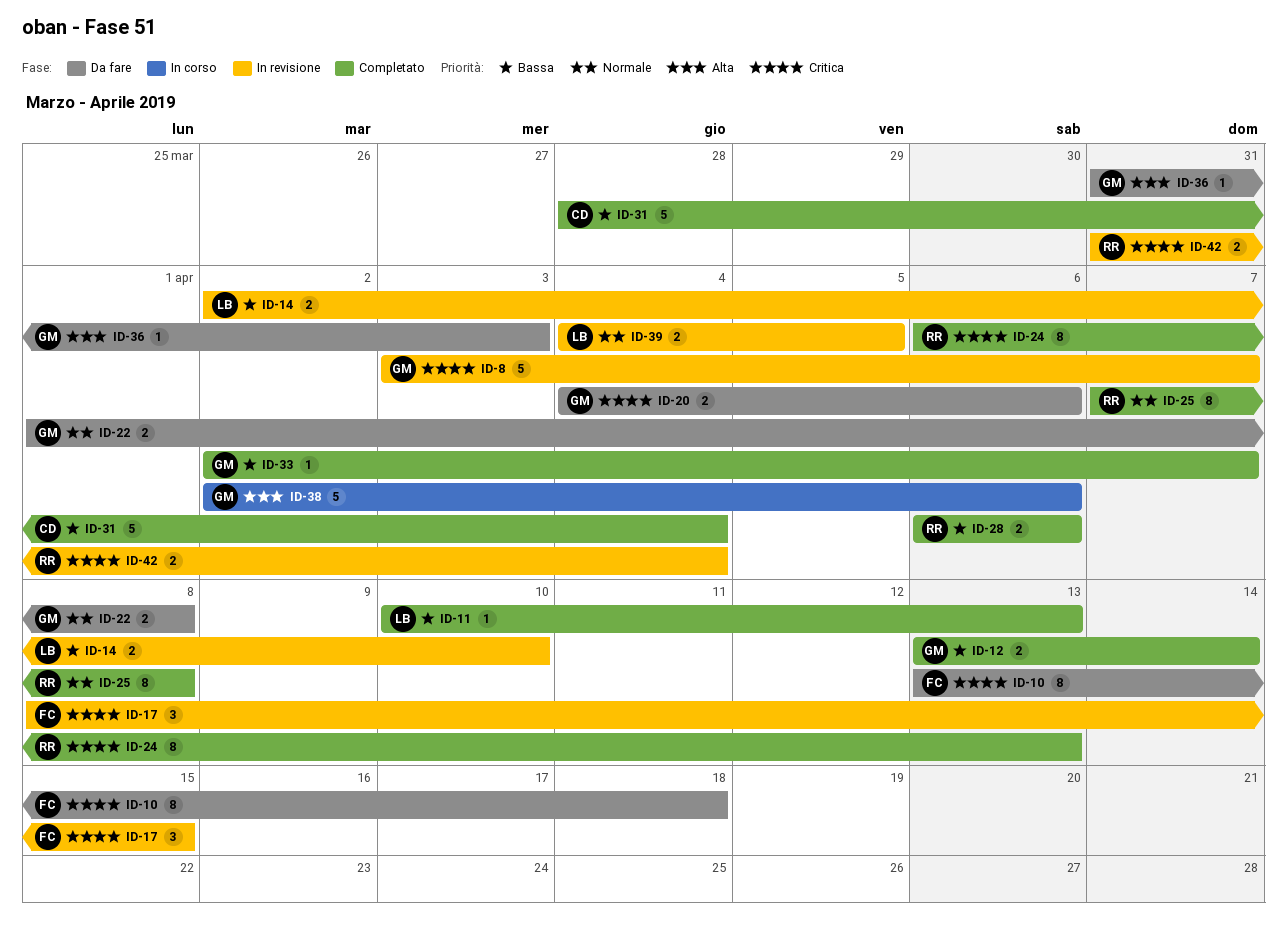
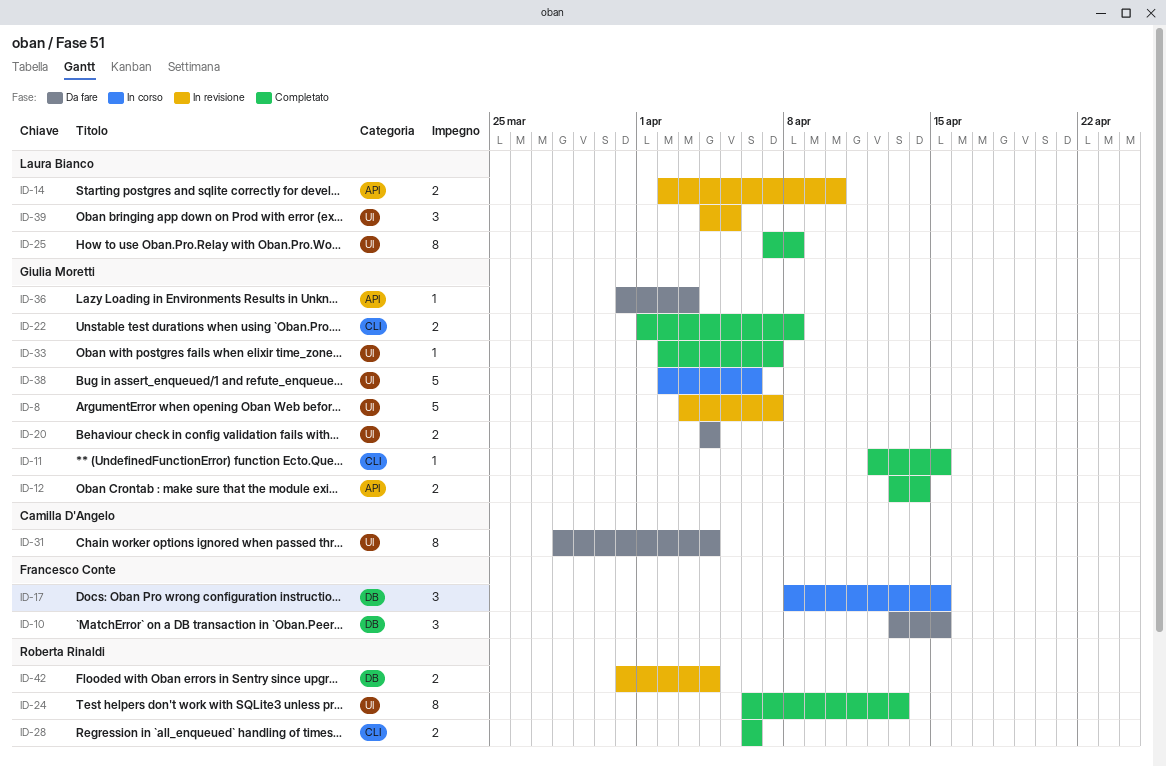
ID-10, estimate: 8 -> 3
ID-10, due: Apr 18 -> Apr 15
ID-11, owner: Laura Bianco -> Giulia Moretti
ID-11, start: Apr 10 -> Apr 12
ID-11, due: Apr 13 -> Apr 15
ID-17, status: In revisione -> In corso
ID-20, due: Apr 6 -> Apr 4
ID-22, status: Da fare -> Completato
ID-25, owner: Roberta Rinaldi -> Laura Bianco
ID-31, status: Completato -> Da fare
ID-31, estimate: 5 -> 8
ID-39, estimate: 2 -> 3

